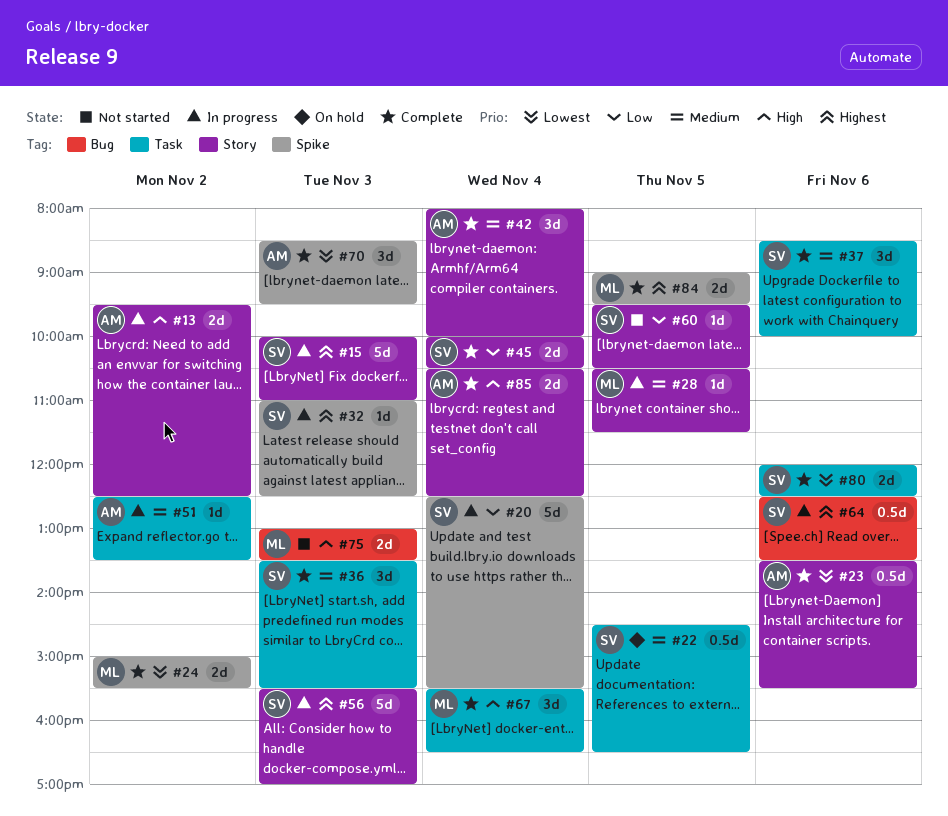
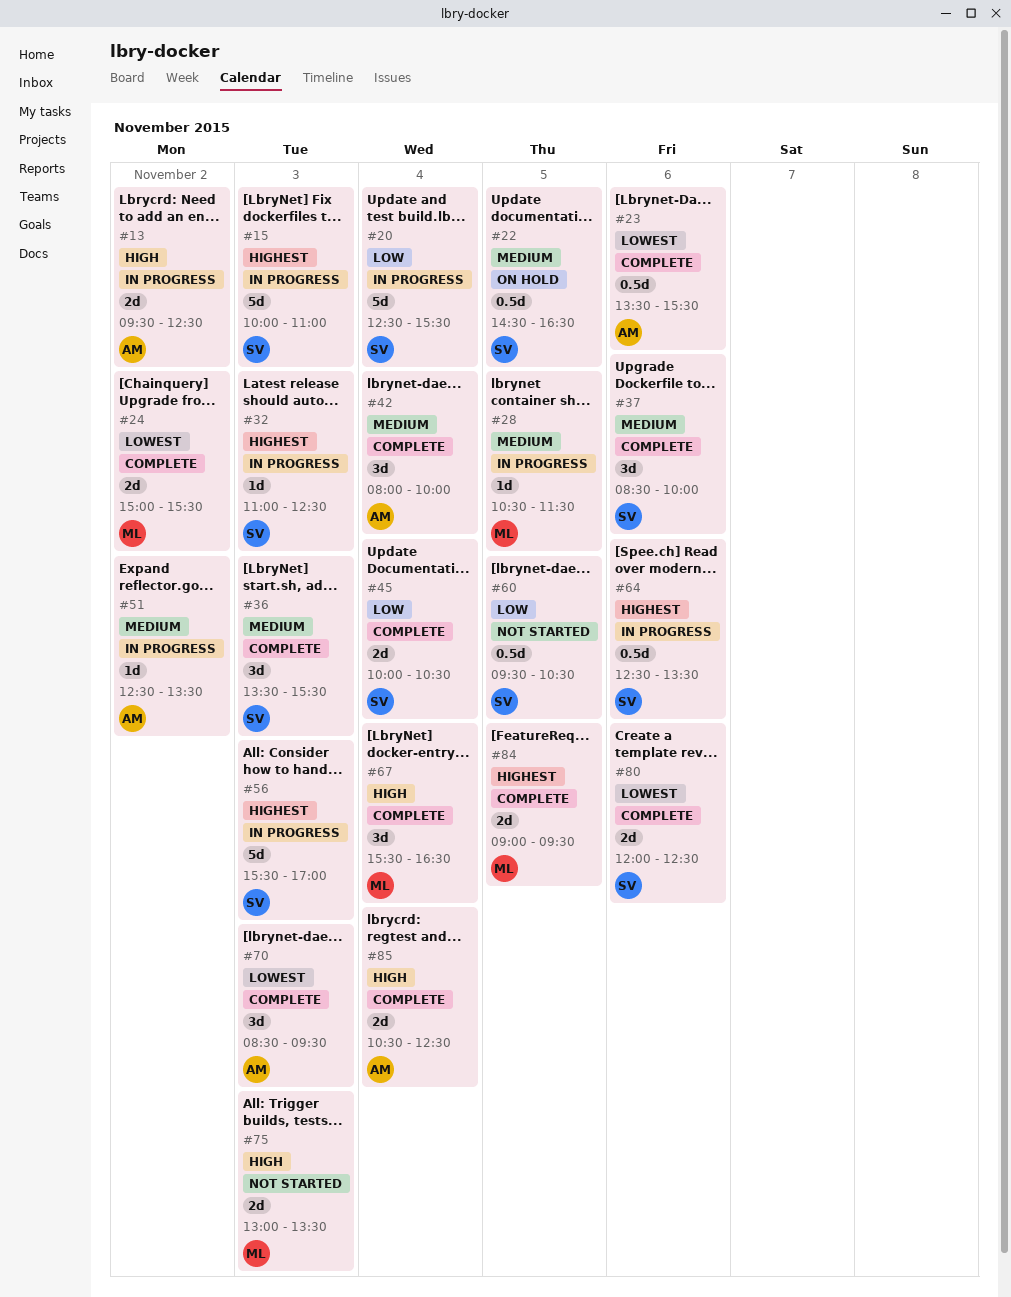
#60, estimate: 1d -> 0.5d

